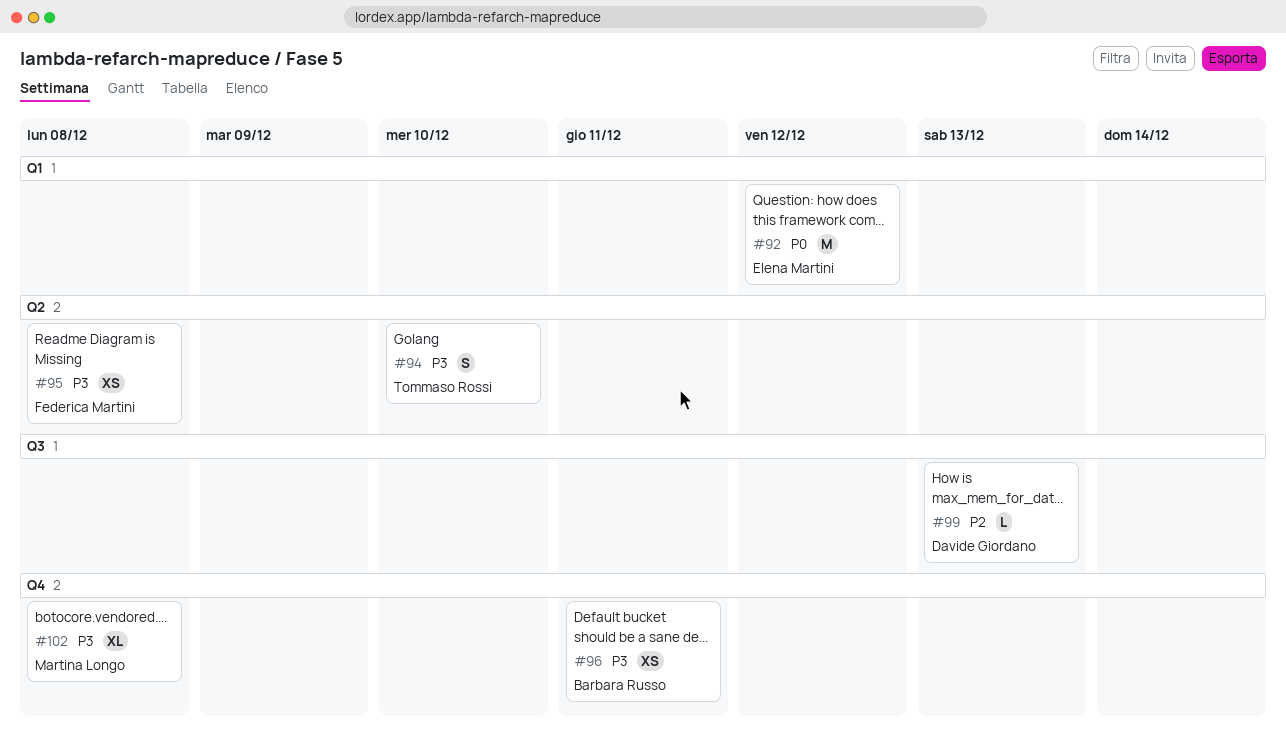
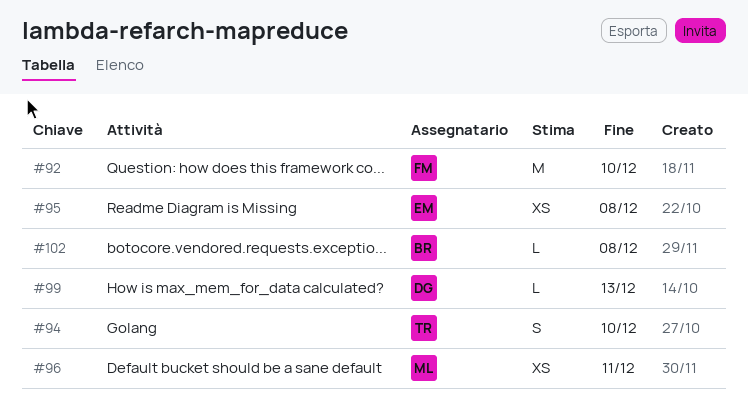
#92, owner: Elena Martini -> Federica Martini
#92, due: Dec 12 -> Dec 10
#95, owner: Federica Martini -> Elena Martini
#96, owner: Barbara Russo -> Martina Longo
#102, owner: Martina Longo -> Barbara Russo
#102, estimate: XL -> L

